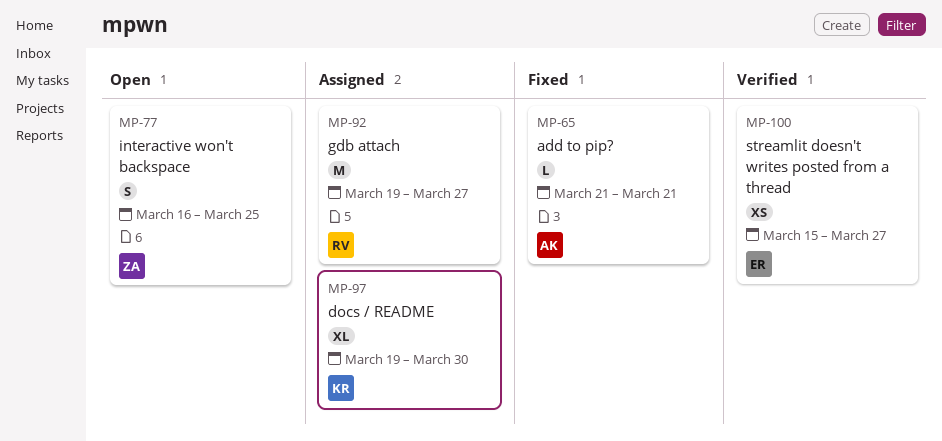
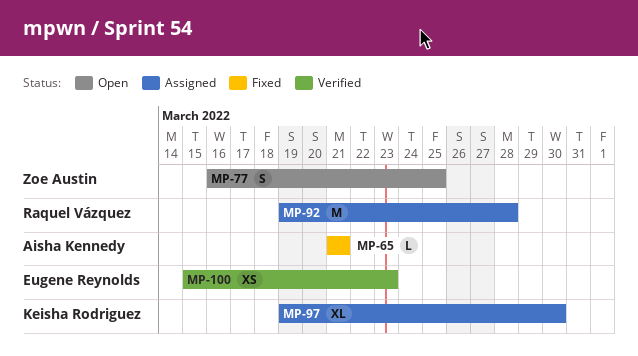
MP-92, due: Mar 27 -> Mar 28
MP-100, due: Mar 27 -> Mar 23

